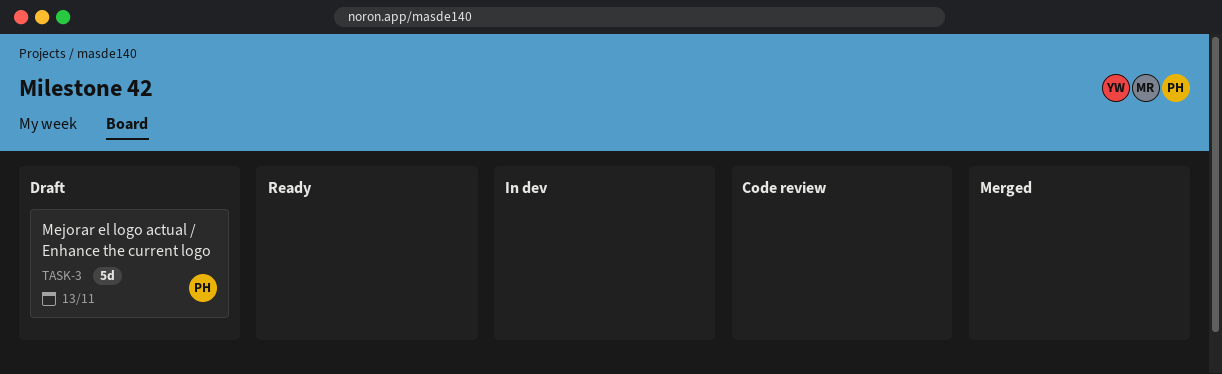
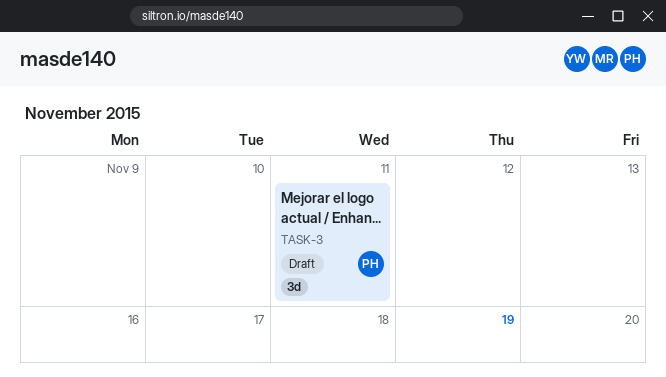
TASK-3, estimate: 5d -> 3d
TASK-3, due: Nov 13 -> Nov 11

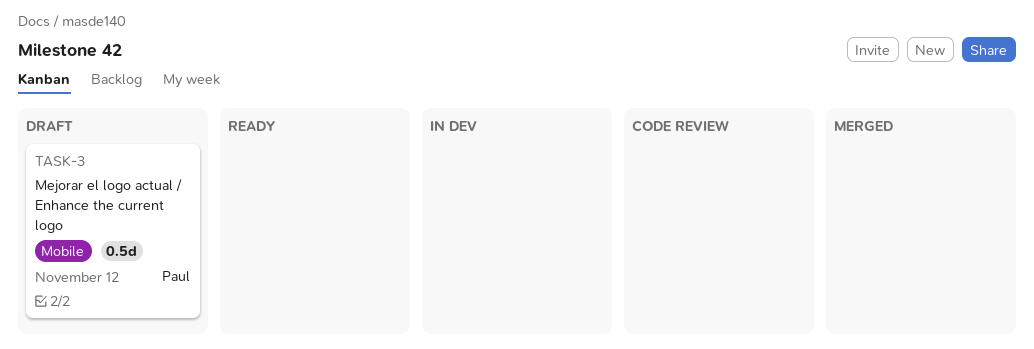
TASK-3, estimate: 3d -> 0.5d
TASK-3, due: Nov 11 -> Nov 12

